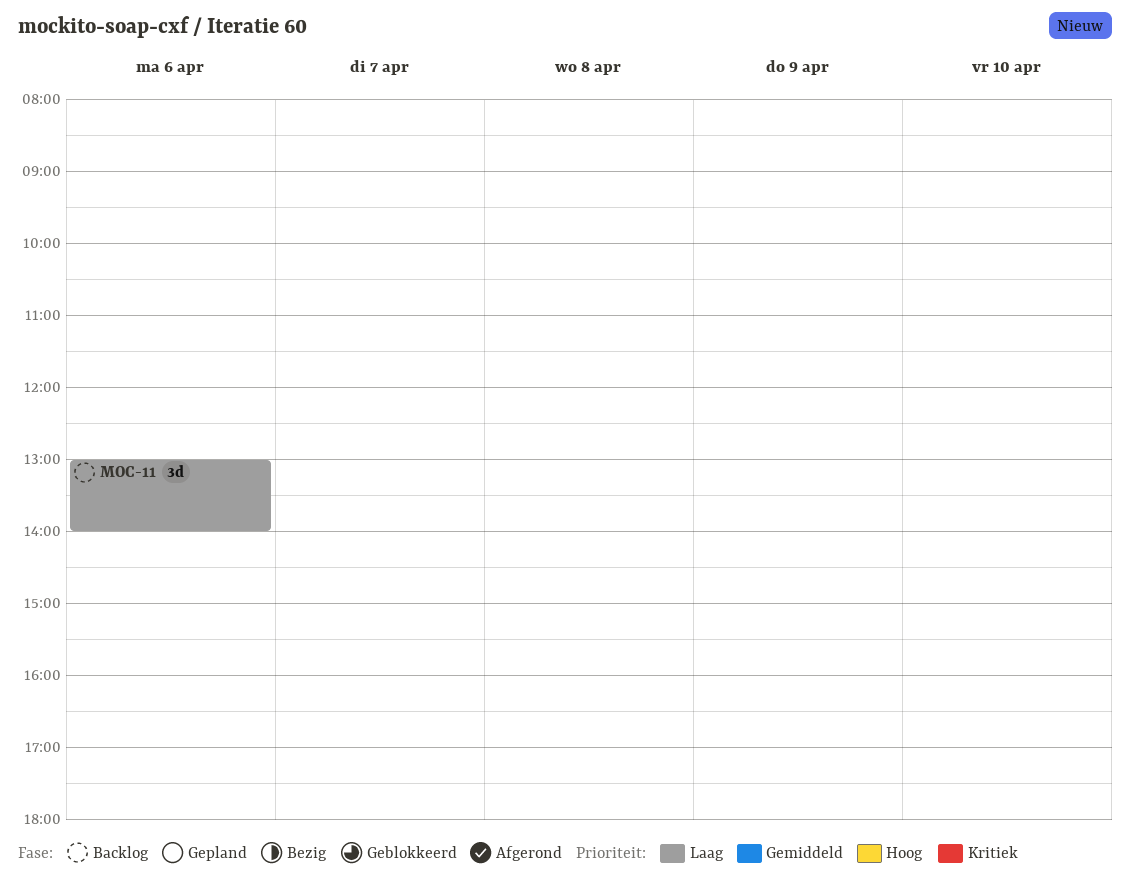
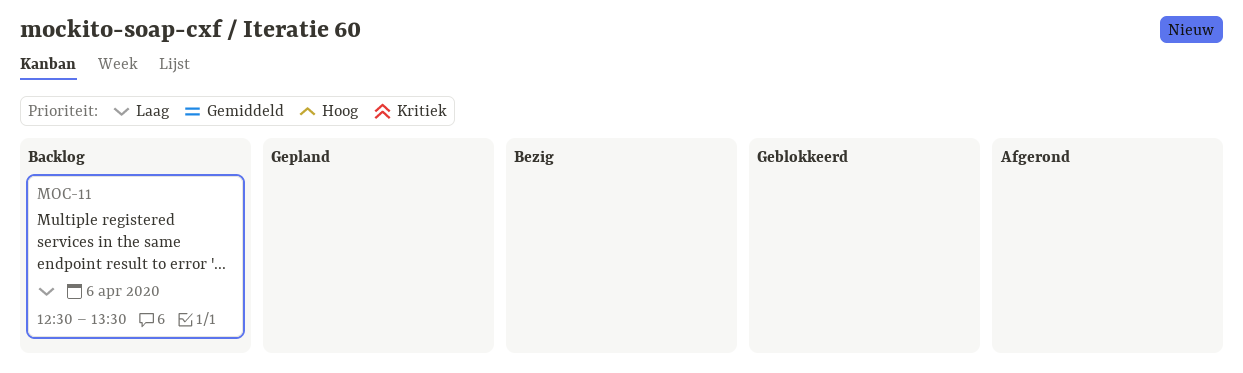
MOC-11, begins: 13:00 -> 12:30
MOC-11, ends: 14:00 -> 13:30

